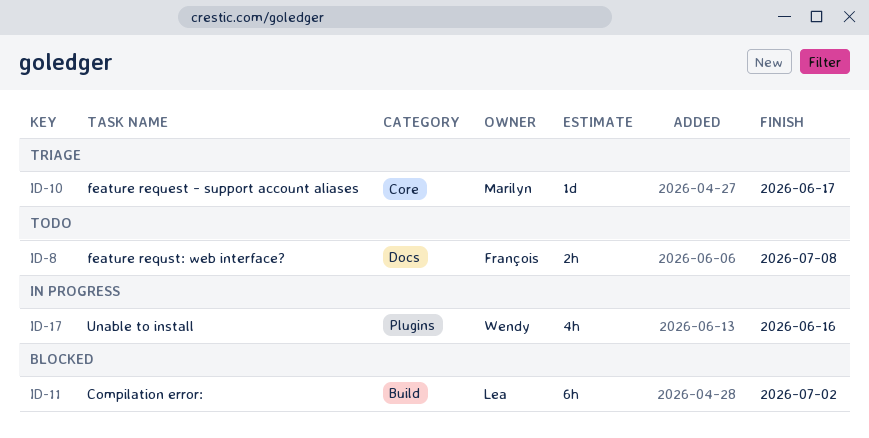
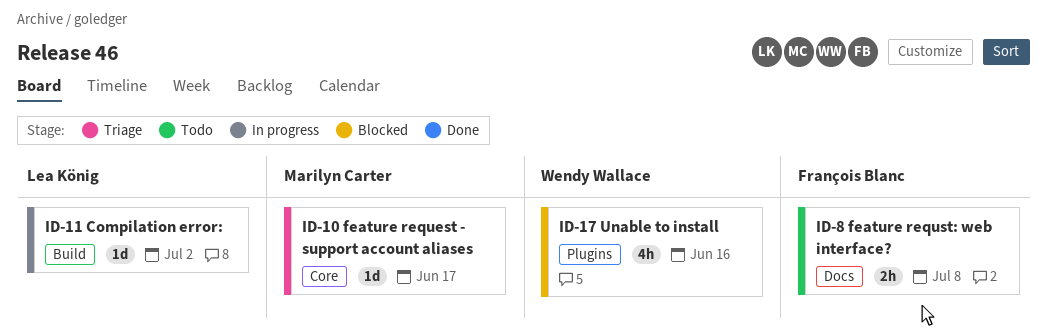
ID-11, status: Blocked -> In progress
ID-11, estimate: 6h -> 1d
ID-17, status: In progress -> Blocked

